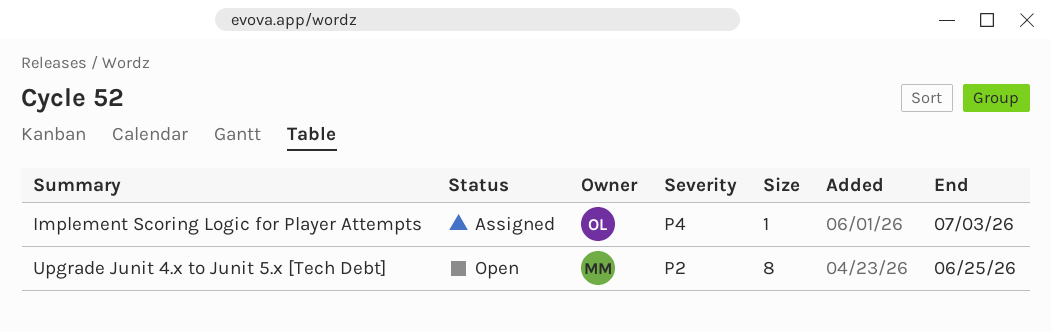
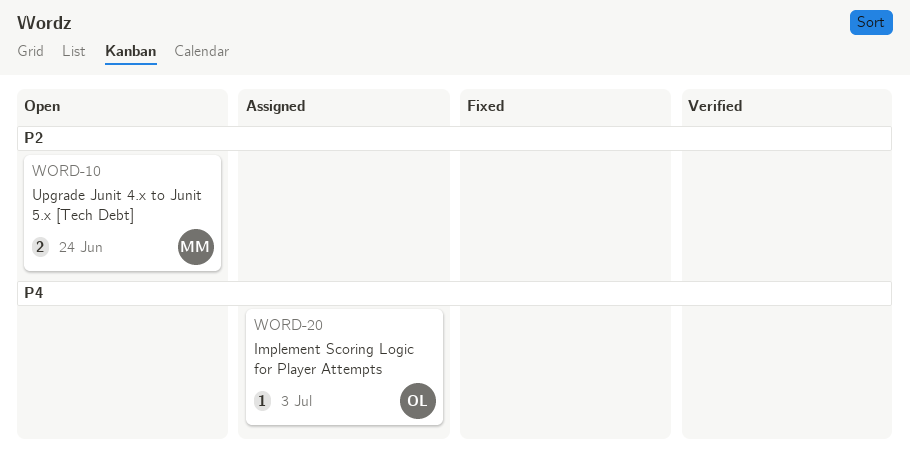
Upgrade Junit 4.x to Junit 5.x [Tech Debt], estimate: 8 -> 2
Upgrade Junit 4.x to Junit 5.x [Tech Debt], due: Jun 25 -> Jun 24

